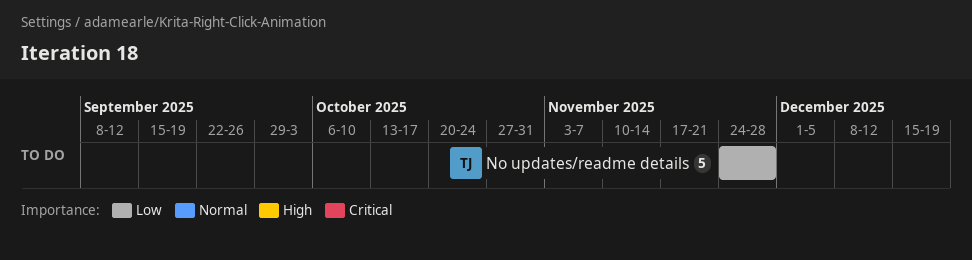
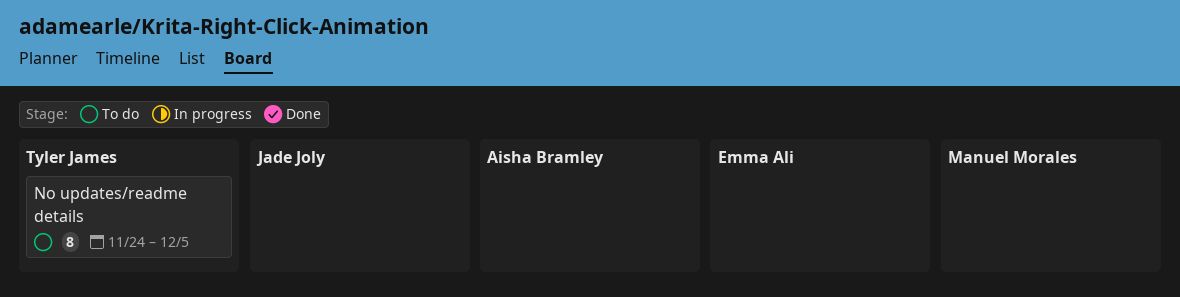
No updates/readme details, estimate: 5 -> 8
No updates/readme details, due: Nov 28 -> Dec 5

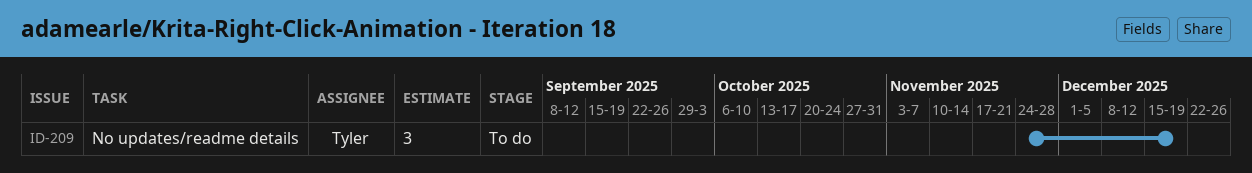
No updates/readme details, estimate: 8 -> 3
No updates/readme details, due: Dec 5 -> Dec 19

